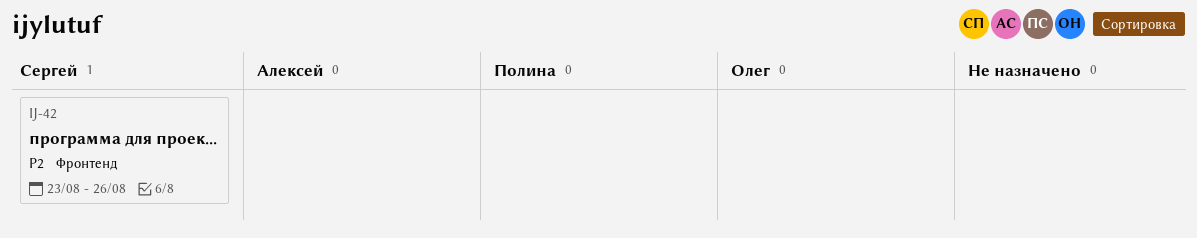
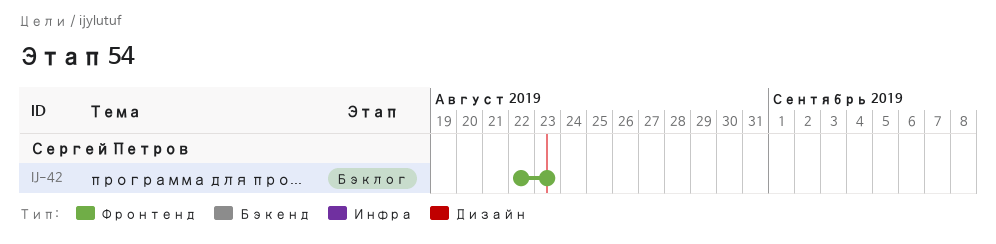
IJ-42, start: Aug 23 -> Aug 22
IJ-42, due: Aug 26 -> Aug 23

